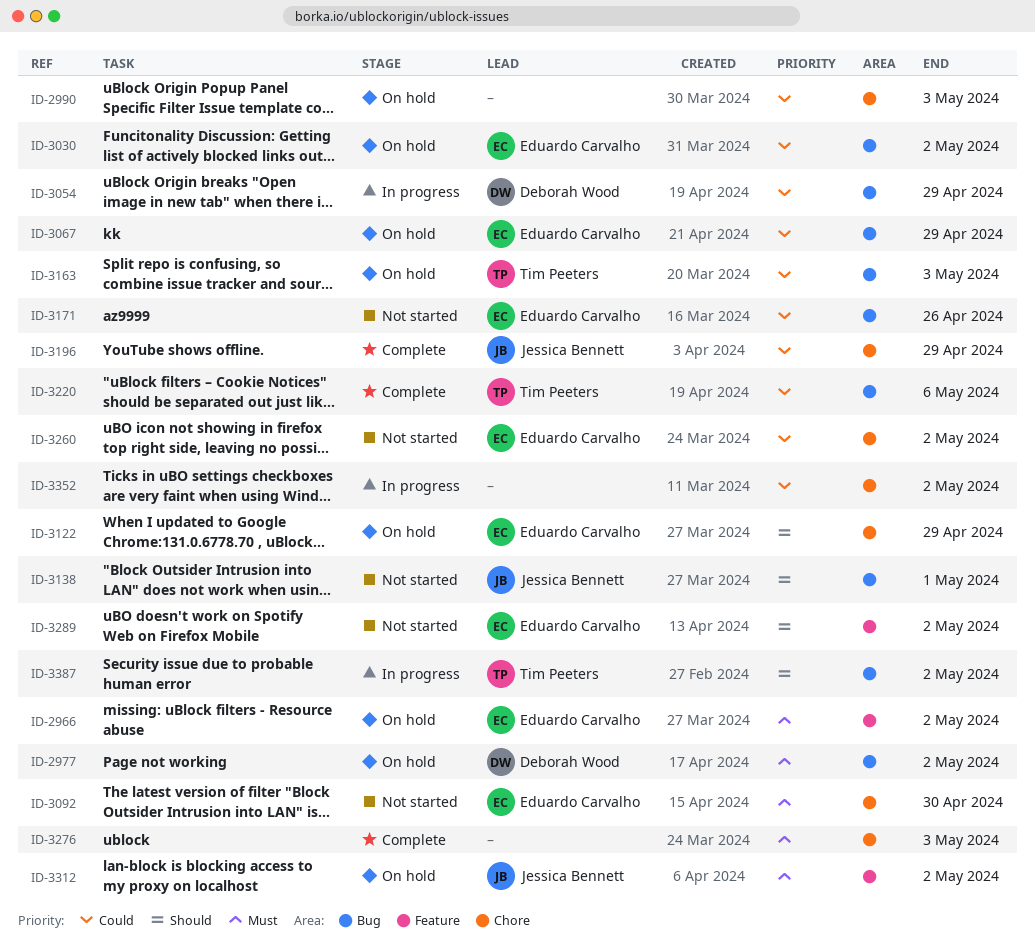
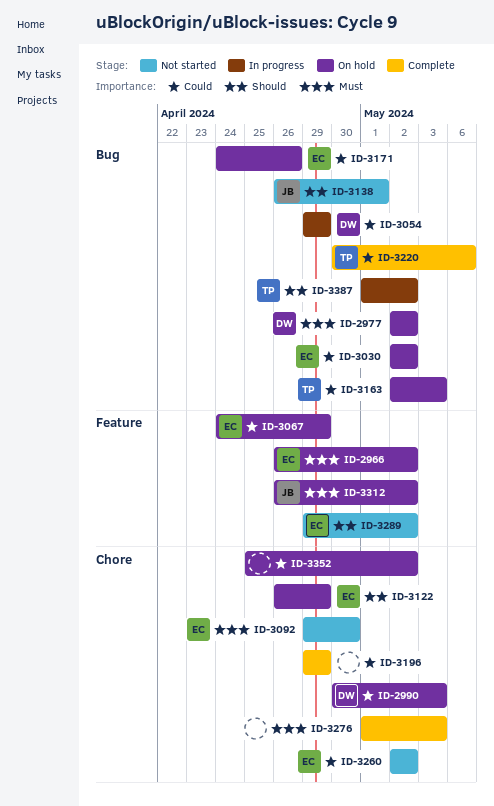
ID-2990, owner: none -> Deborah Wood
ID-3067, label: Bug -> Feature
ID-3171, status: Not started -> On hold
ID-3196, owner: Jessica Bennett -> none
ID-3352, status: In progress -> On hold

